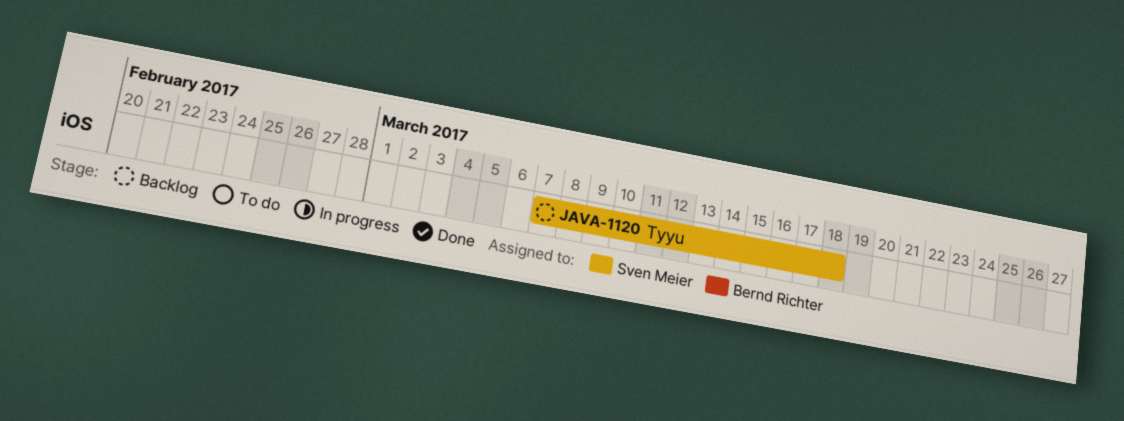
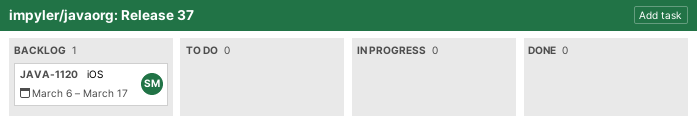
JAVA-1120, start: Mar 7 -> Mar 6
JAVA-1120, due: Mar 18 -> Mar 17

